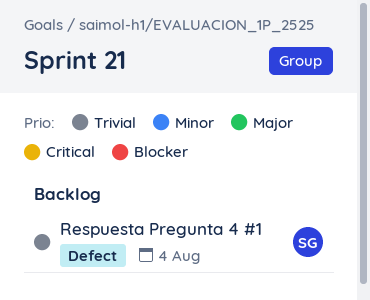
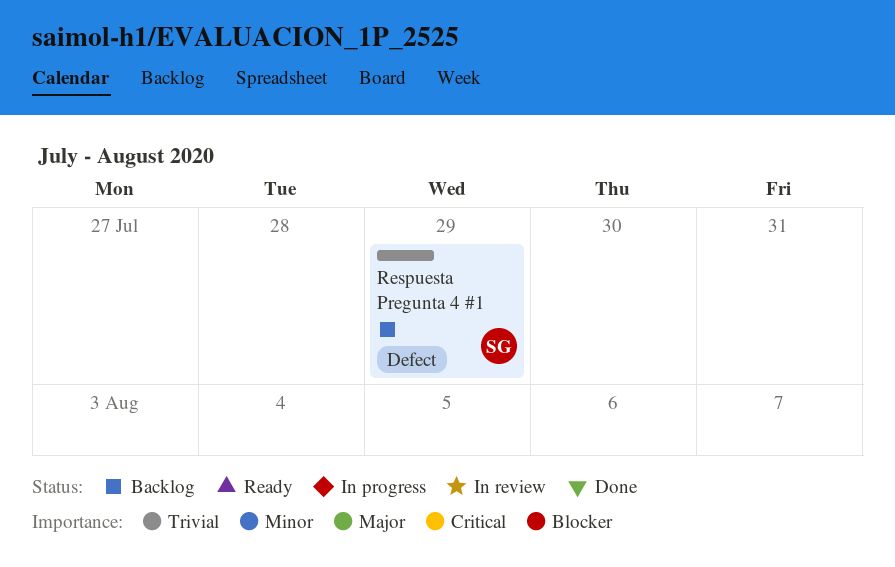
Respuesta Pregunta 4 #1, due: Aug 4 -> Jul 29

